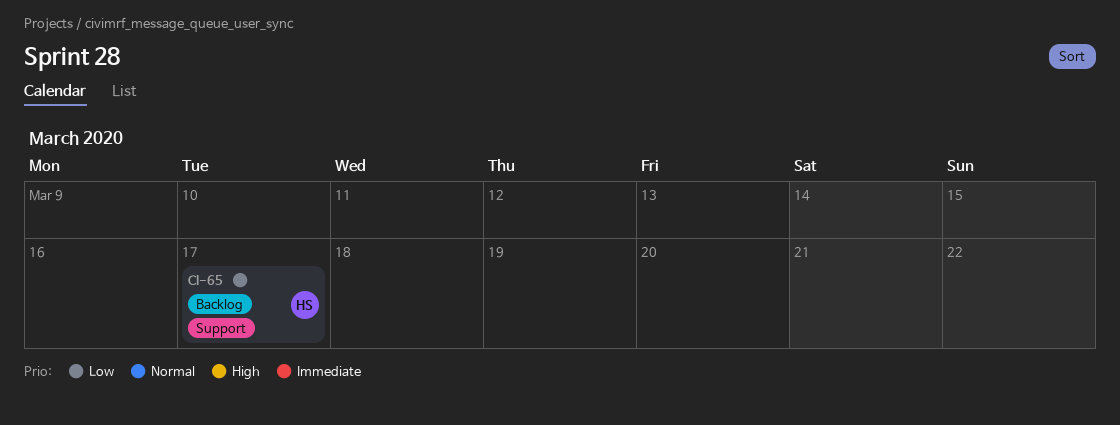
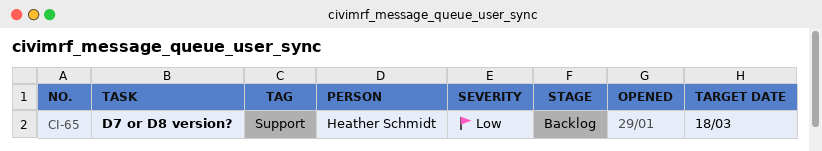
CI-65, due: Mar 17 -> Mar 18

